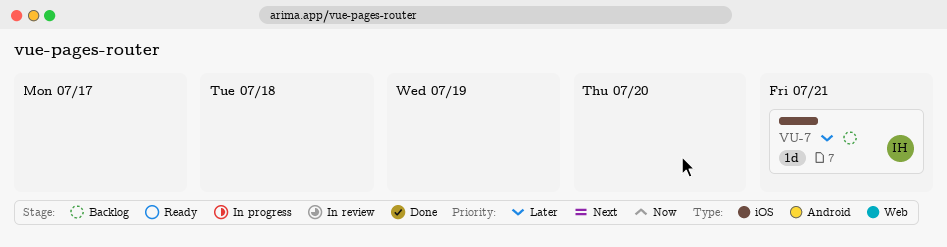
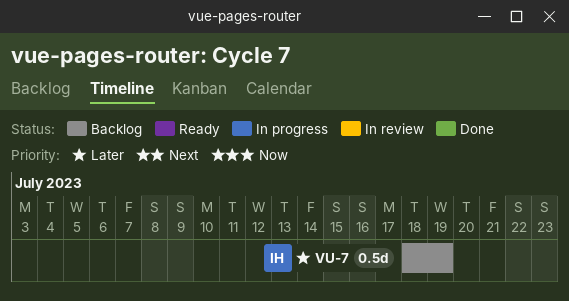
VU-7, estimate: 1d -> 0.5d
VU-7, due: Jul 21 -> Jul 19

